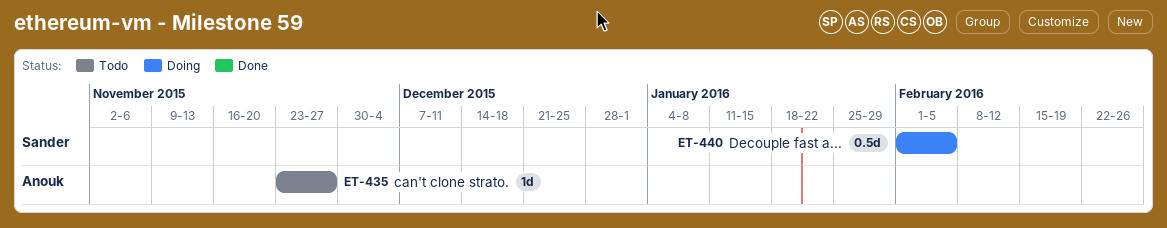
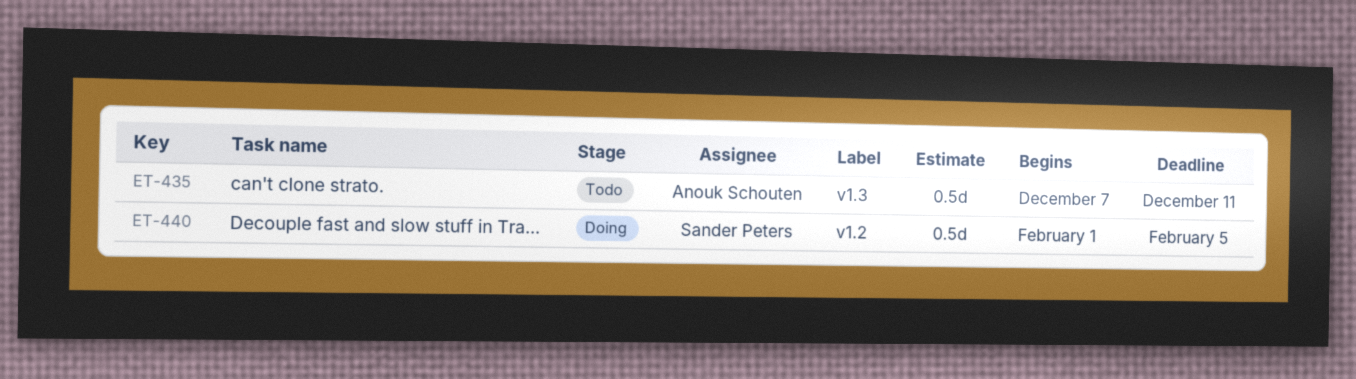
ET-435, estimate: 1d -> 0.5d
ET-435, start: Nov 23 -> Dec 7
ET-435, due: Nov 27 -> Dec 11

